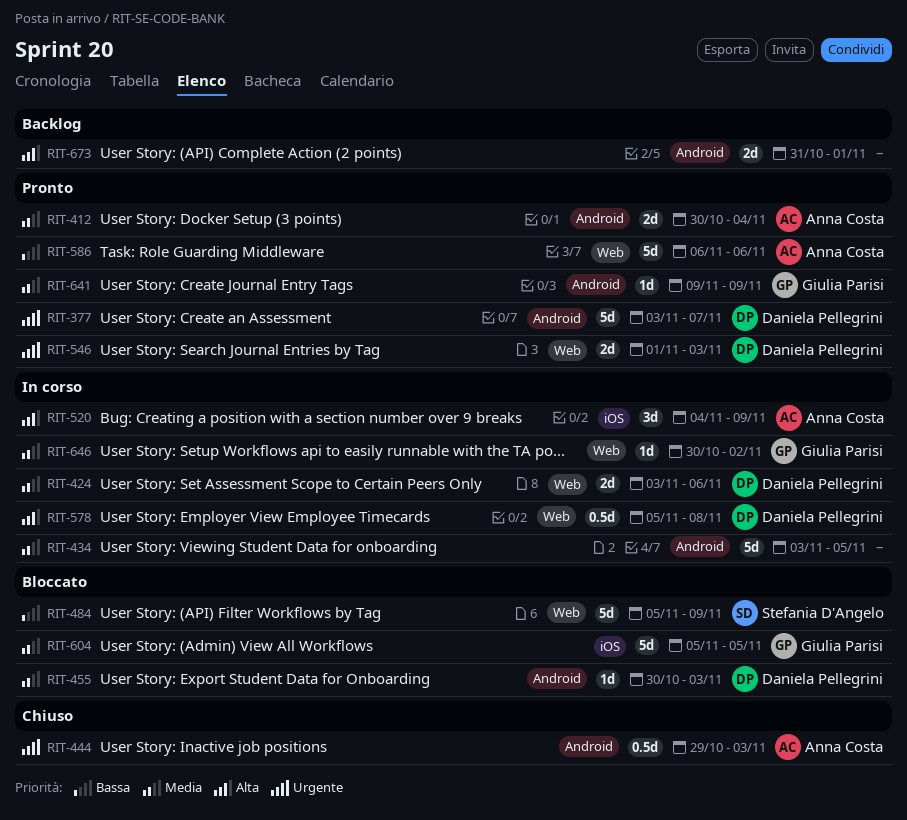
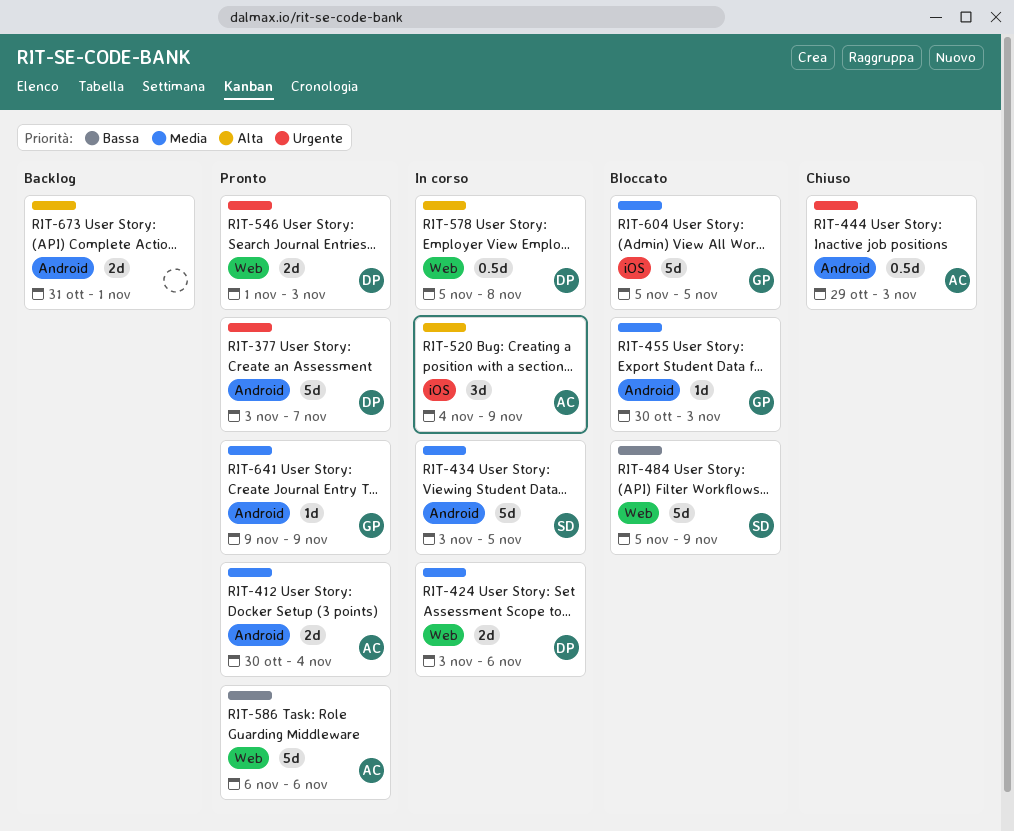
RIT-434, owner: none -> Stefania D'Angelo
RIT-455, owner: Daniela Pellegrini -> Giulia Parisi
RIT-646: present -> none

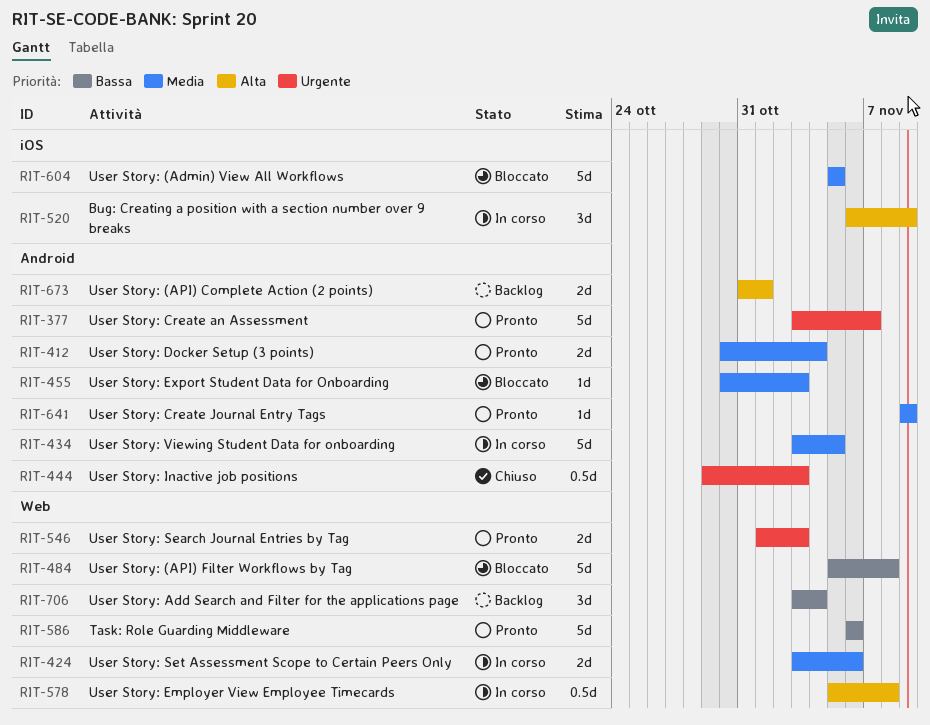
RIT-484, due: Nov 9 -> Nov 8
RIT-520, start: Nov 4 -> Nov 6
RIT-706: none -> present

